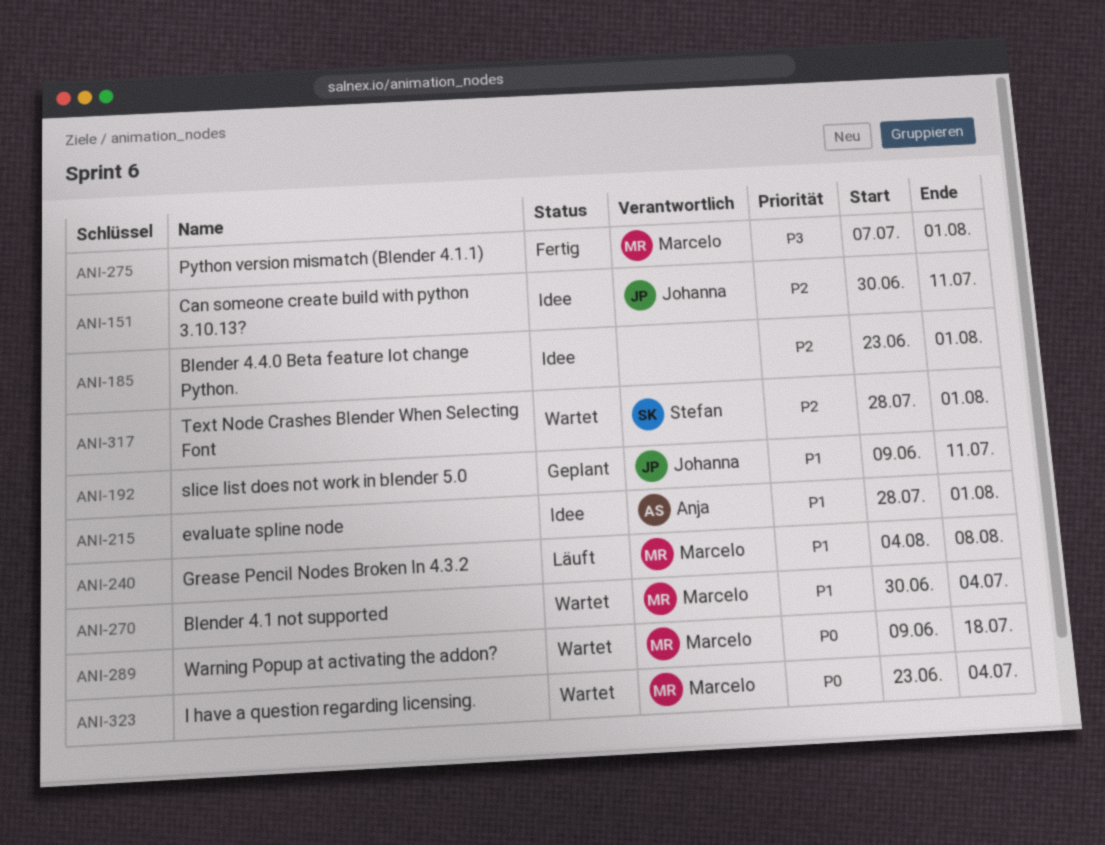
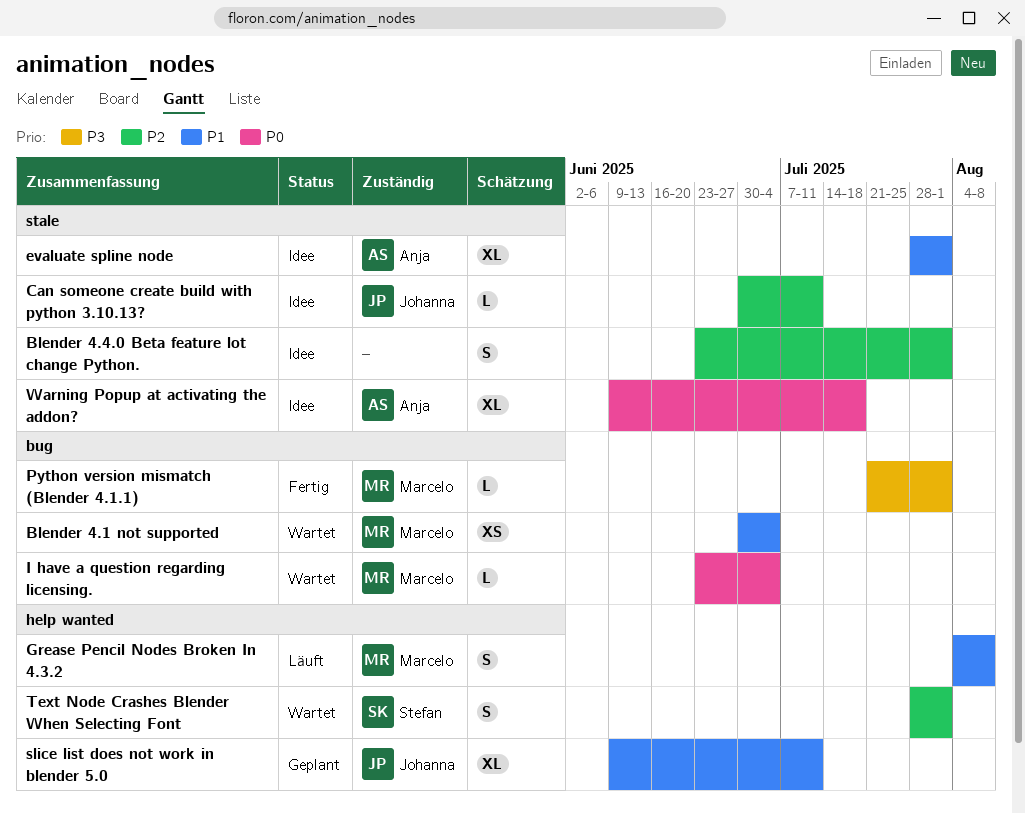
Python version mismatch (Blender 4.1.1), start: Jul 7 -> Jul 21
Warning Popup at activating the addon?, status: Wartet -> Idee
Warning Popup at activating the addon?, owner: Marcelo -> Anja

